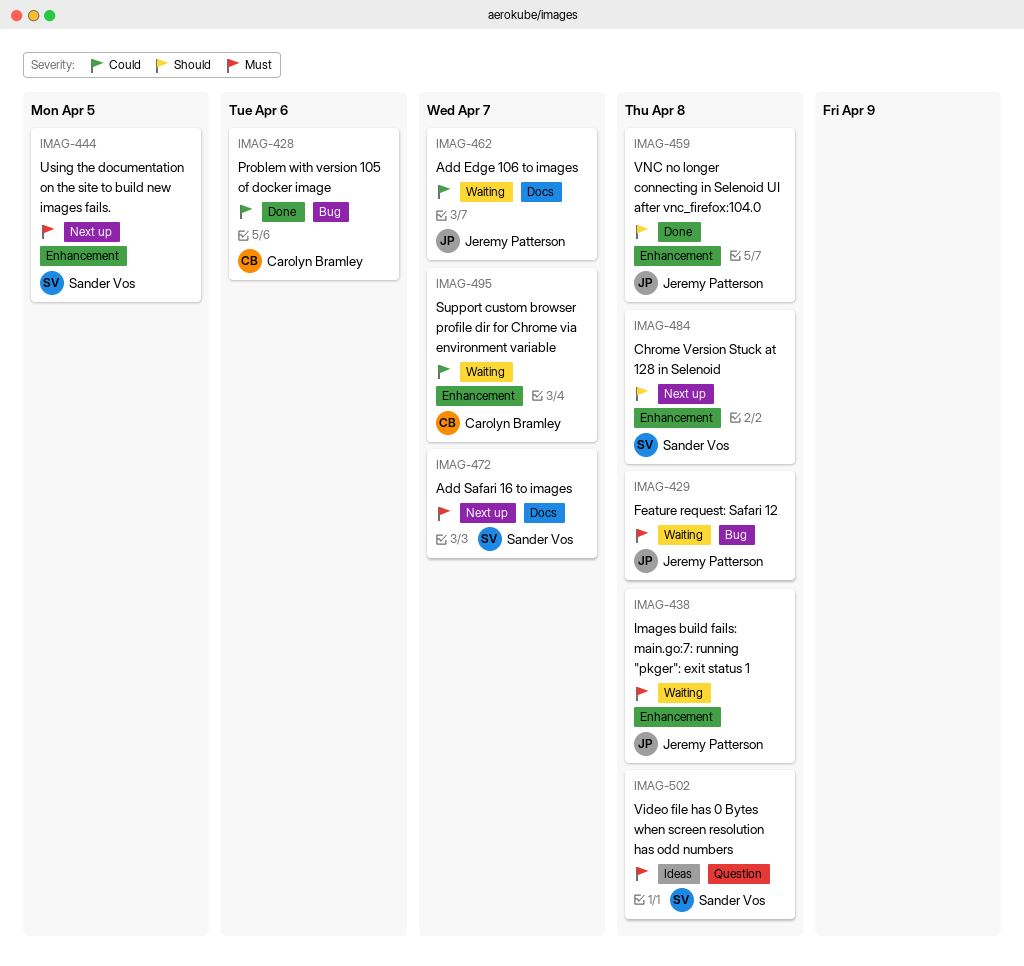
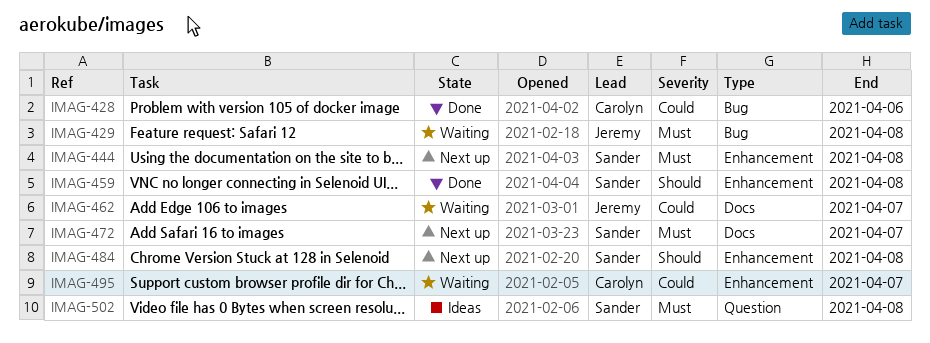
IMAG-438: present -> none
IMAG-444, due: Apr 5 -> Apr 8
IMAG-459, owner: Jeremy Patterson -> Sander Vos

